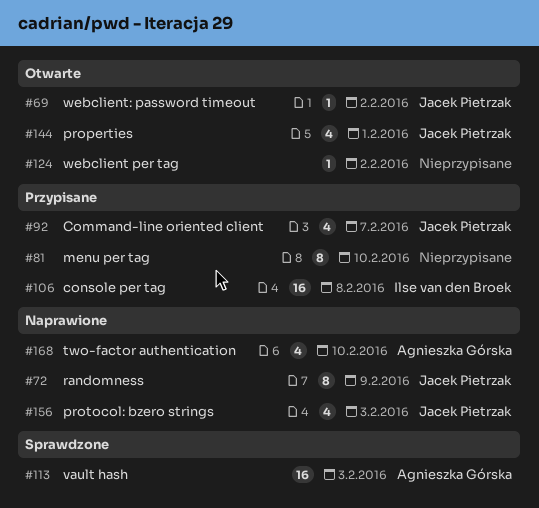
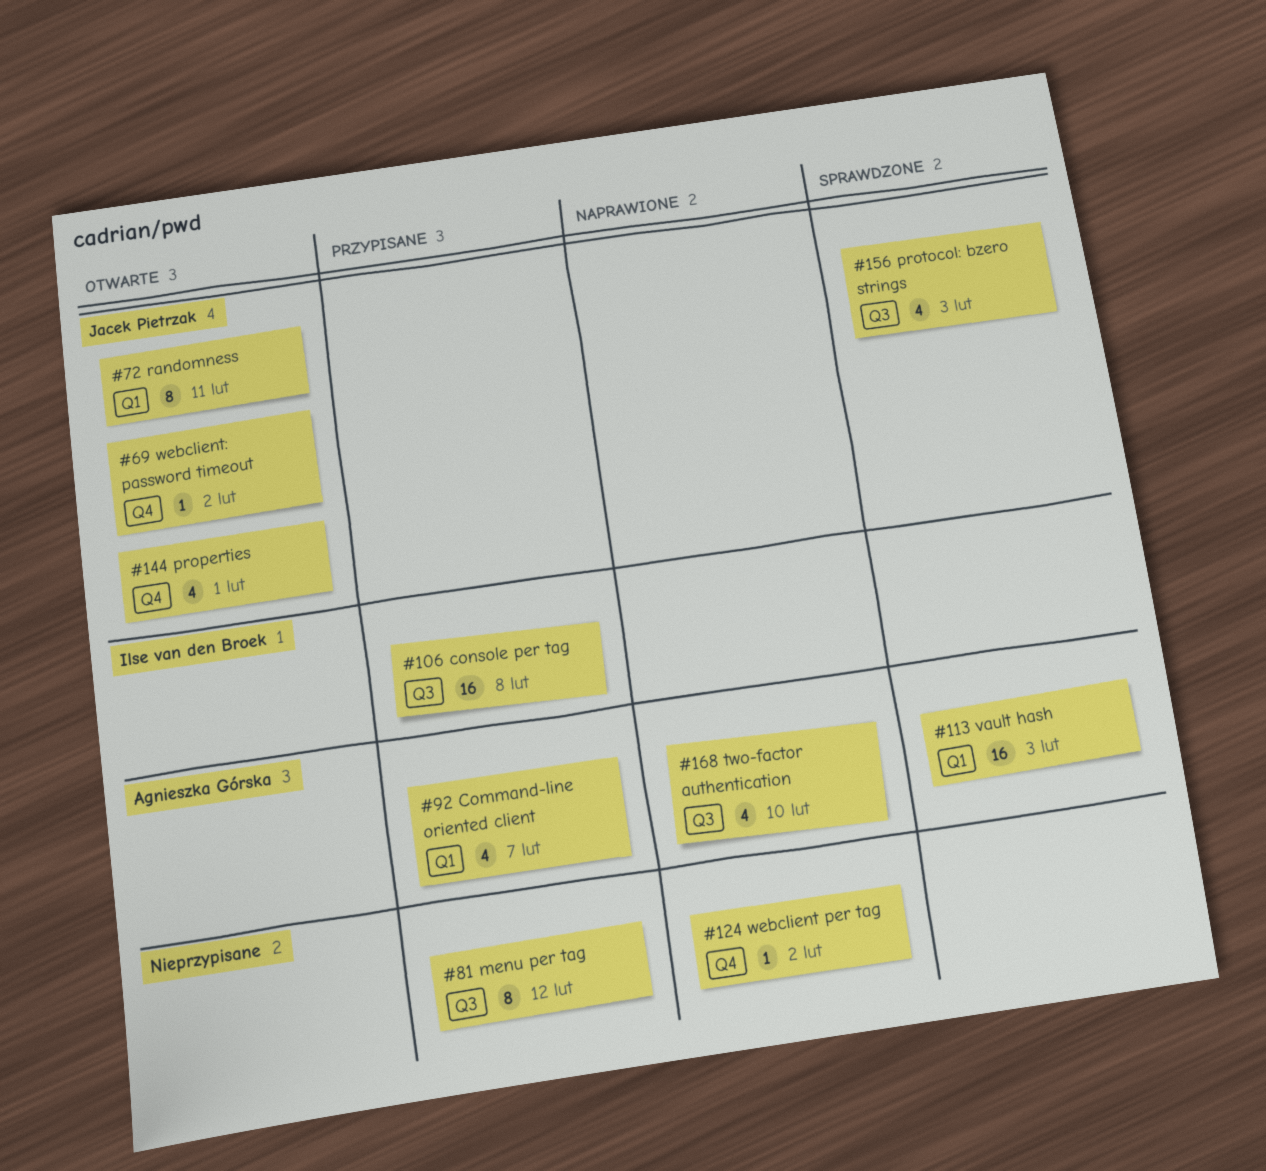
#72, status: Naprawione -> Otwarte
#72, due: Feb 9 -> Feb 11
#81, due: Feb 10 -> Feb 12
#92, owner: Jacek Pietrzak -> Agnieszka Górska
#124, status: Otwarte -> Naprawione
#156, status: Naprawione -> Sprawdzone

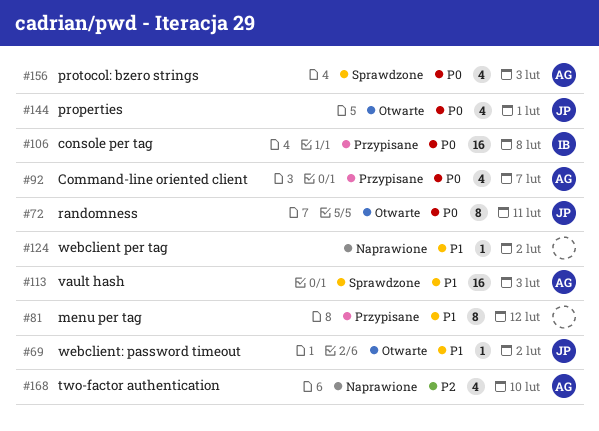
#156, owner: Jacek Pietrzak -> Agnieszka Górska

